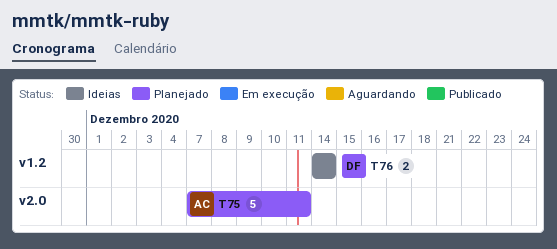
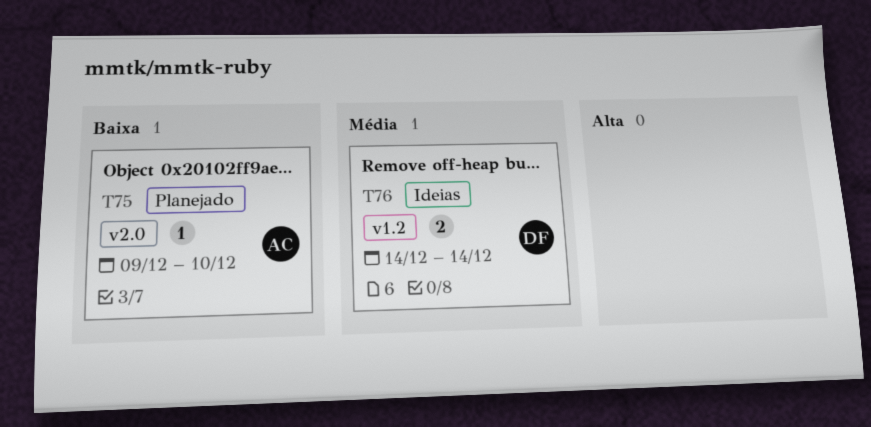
T75, estimate: 5 -> 1
T75, start: Dec 7 -> Dec 9
T75, due: Dec 11 -> Dec 10

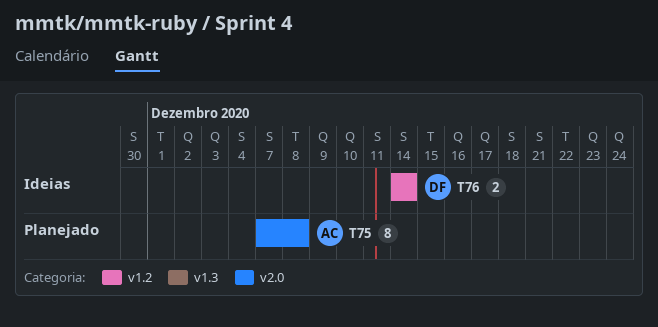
T75, estimate: 1 -> 8
T75, start: Dec 9 -> Dec 7
T75, due: Dec 10 -> Dec 8

